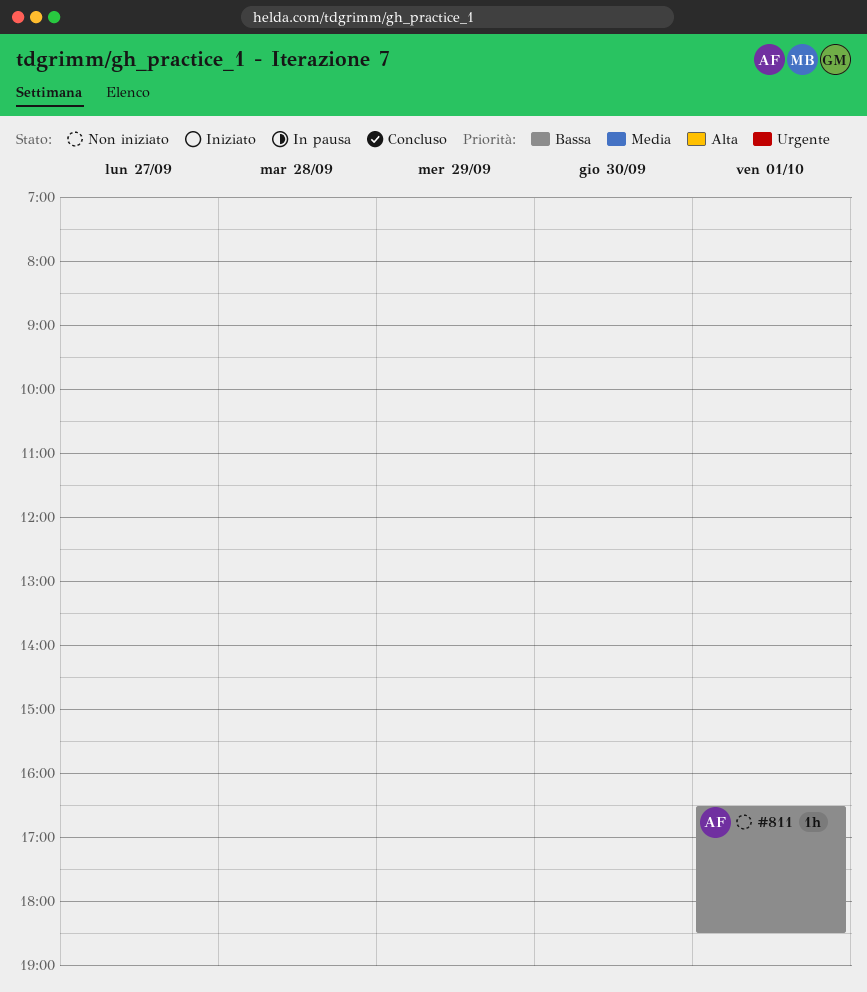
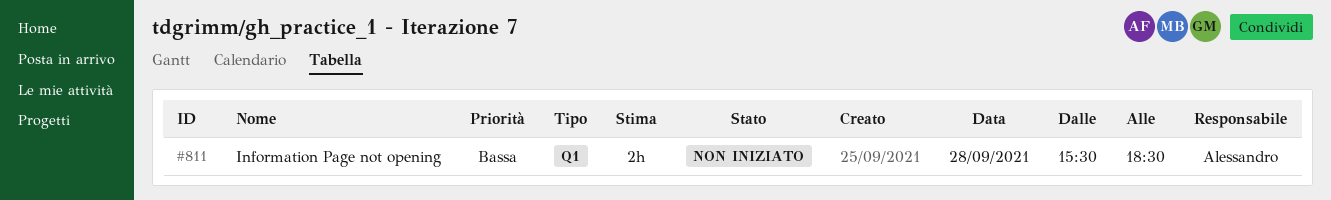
#811, estimate: 1h -> 2h
#811, day: Oct 1 -> Sep 28
#811, begins: 16:30 -> 15:30

